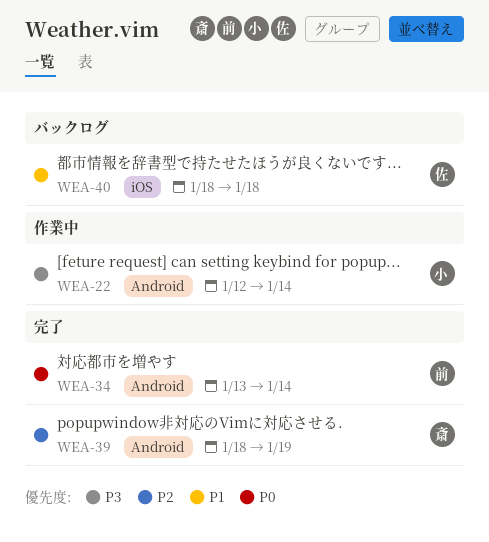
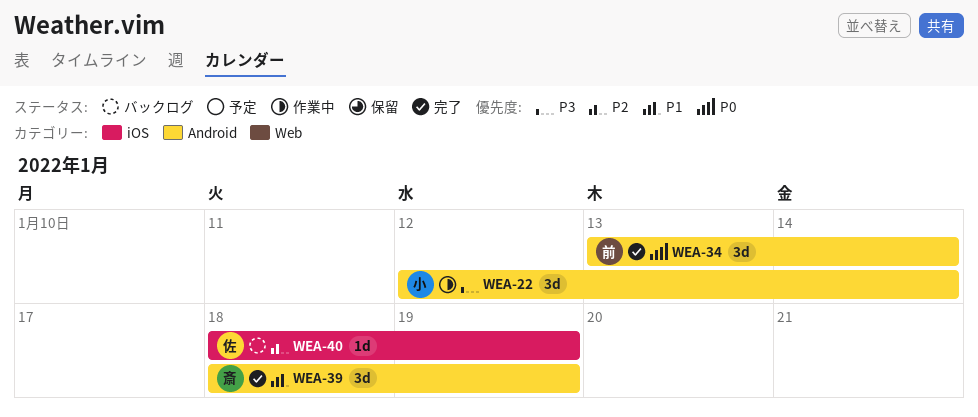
WEA-39, priority: P2 -> P1
WEA-40, priority: P1 -> P2
WEA-40, due: Jan 18 -> Jan 19

